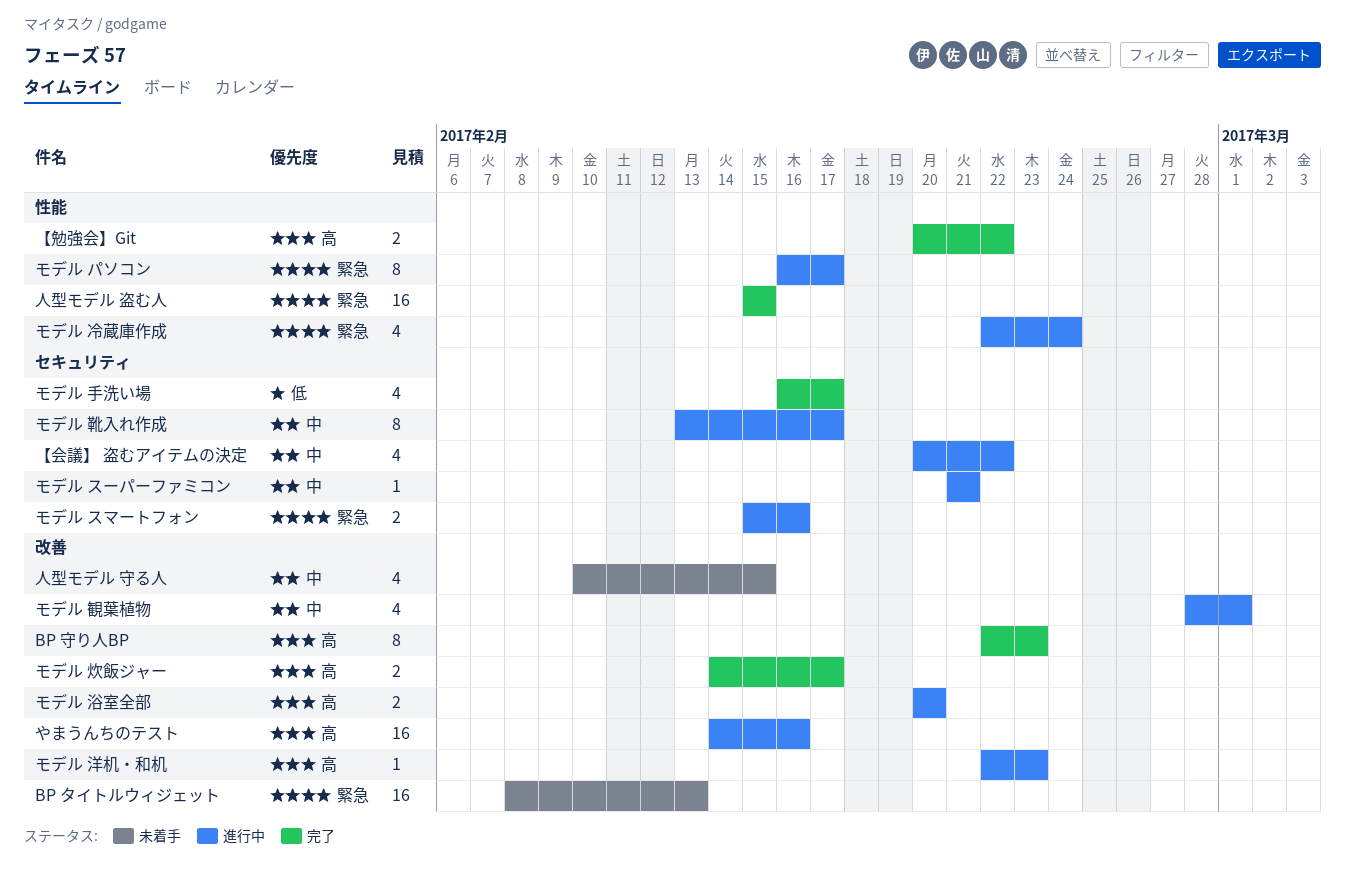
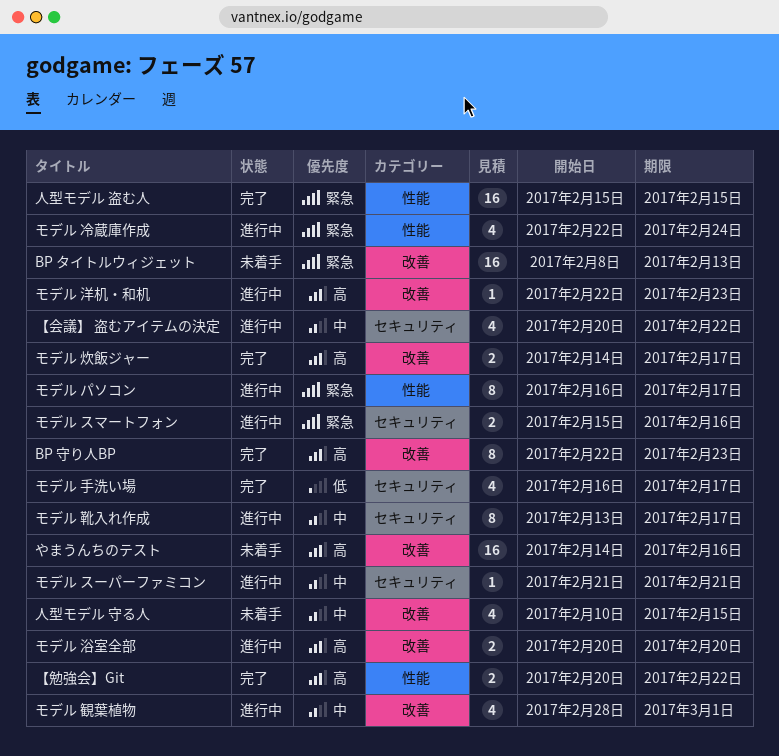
やまうんちのテスト, status: 進行中 -> 未着手

